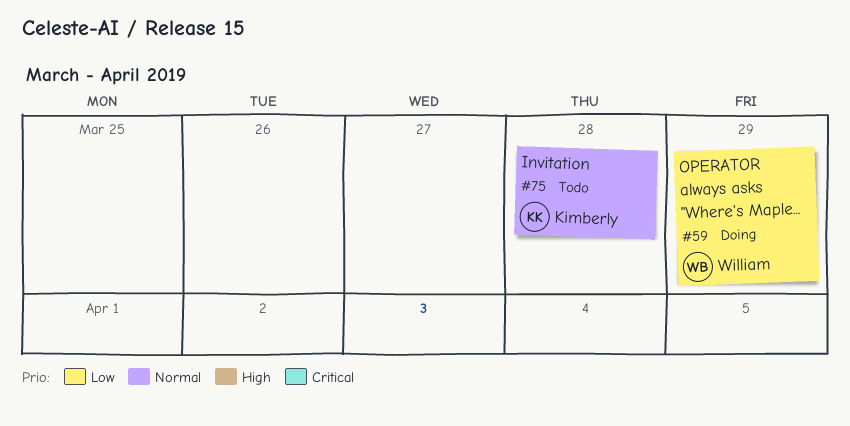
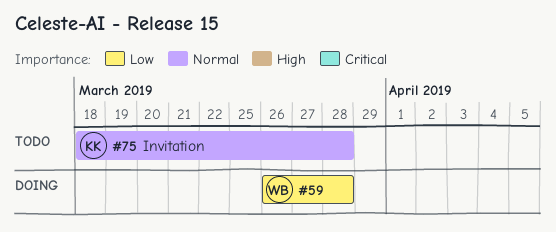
#59, due: Mar 29 -> Mar 28

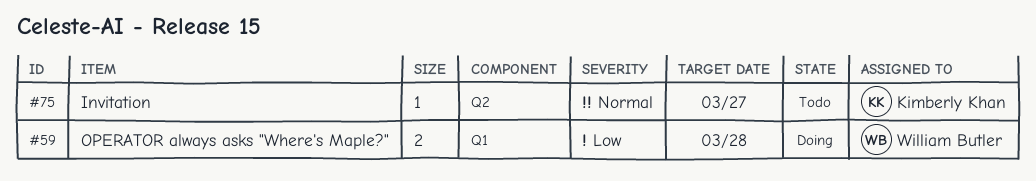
#75, due: Mar 28 -> Mar 27

